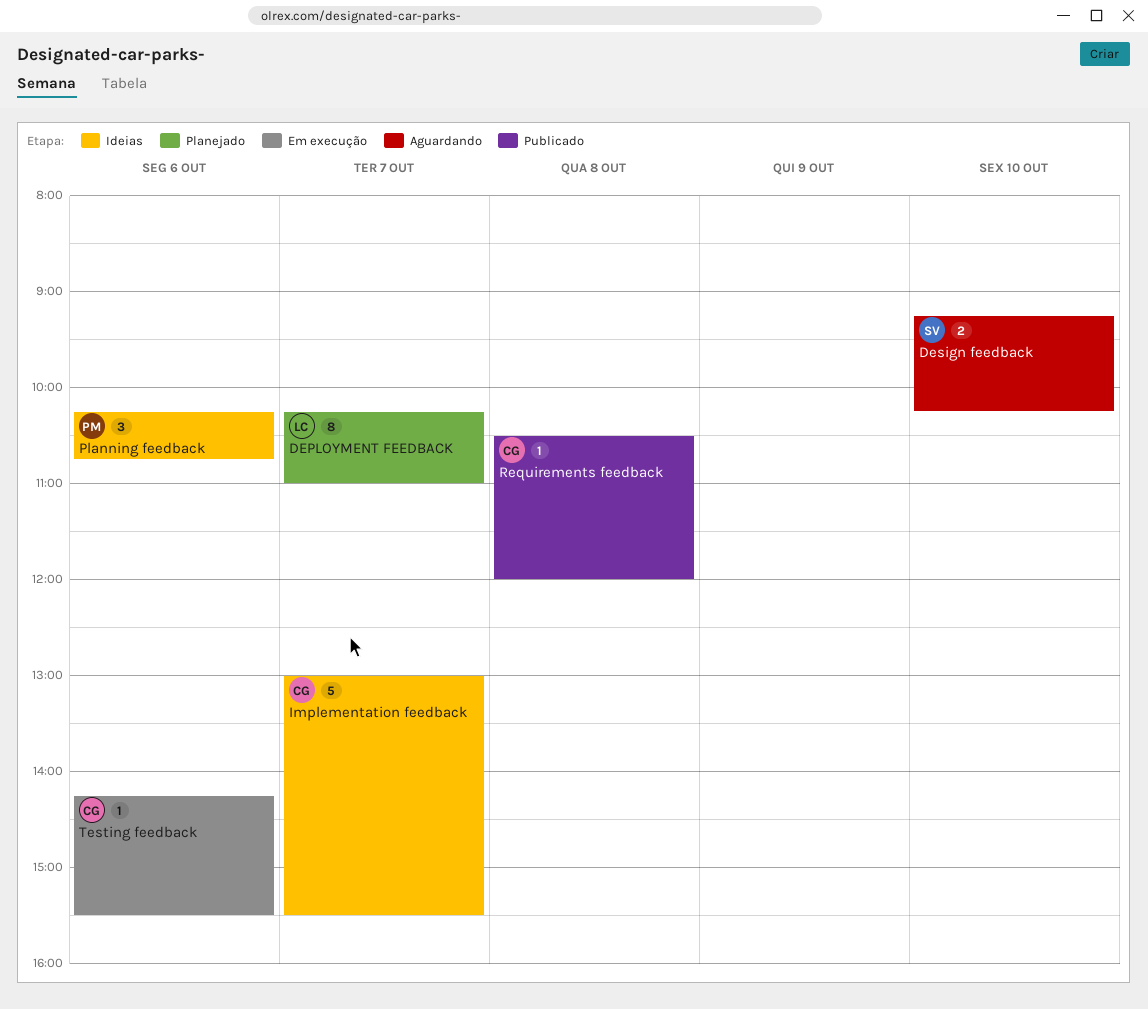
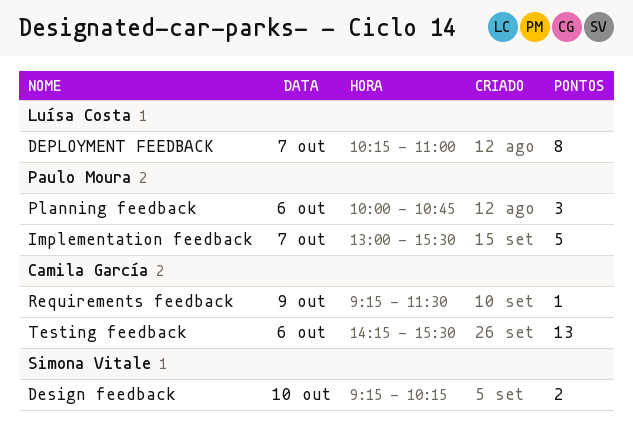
Implementation feedback, owner: Camila García -> Paulo Moura
Planning feedback, begins: 10:15 -> 10:00
Requirements feedback, day: Oct 8 -> Oct 9
Requirements feedback, begins: 10:30 -> 09:15
Requirements feedback, ends: 12:00 -> 11:30
Testing feedback, estimate: 1 -> 13

